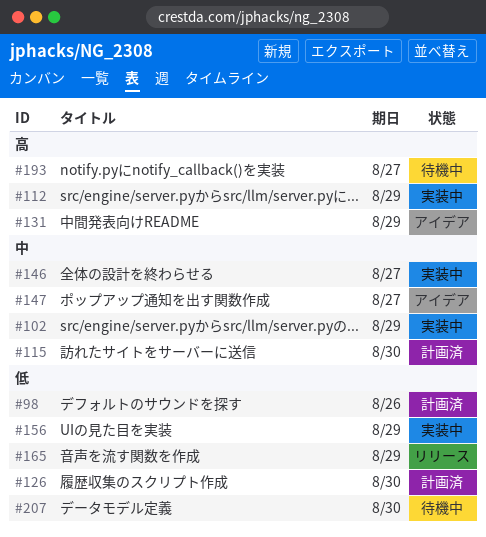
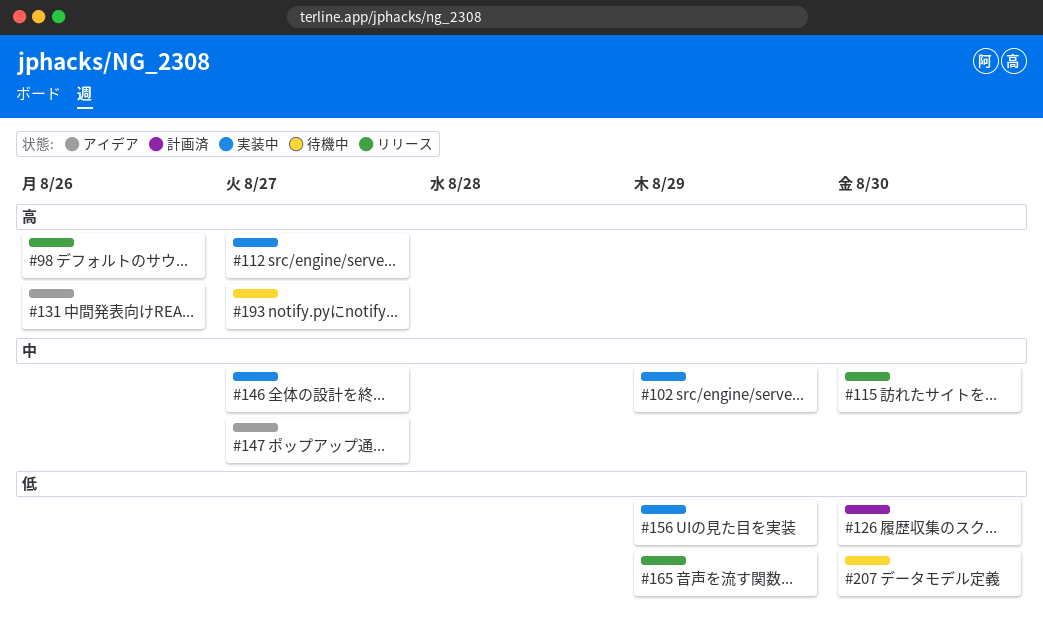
#98, status: 計画済 -> リリース
#98, priority: 低 -> 高
#112, due: Aug 29 -> Aug 27
#115, status: 計画済 -> リリース
#131, due: Aug 29 -> Aug 26

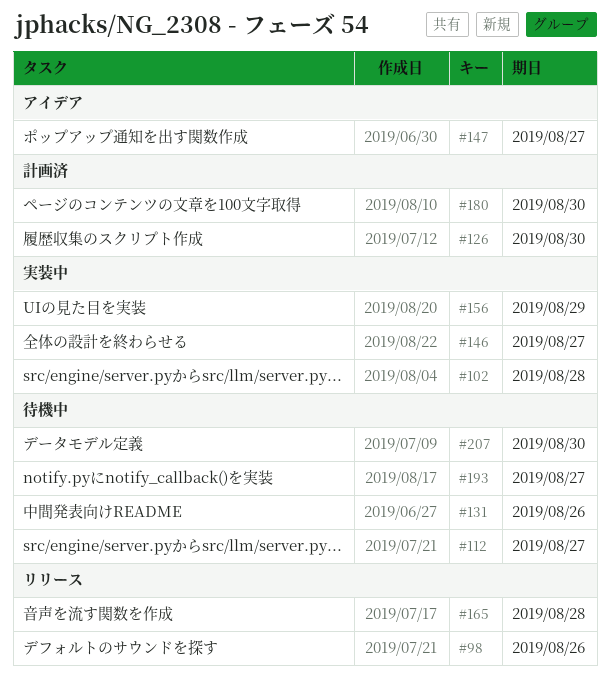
#102, due: Aug 29 -> Aug 28
#112, status: 実装中 -> 待機中
#115: present -> none
#131, status: アイデア -> 待機中
#165, due: Aug 29 -> Aug 28
#180: none -> present

